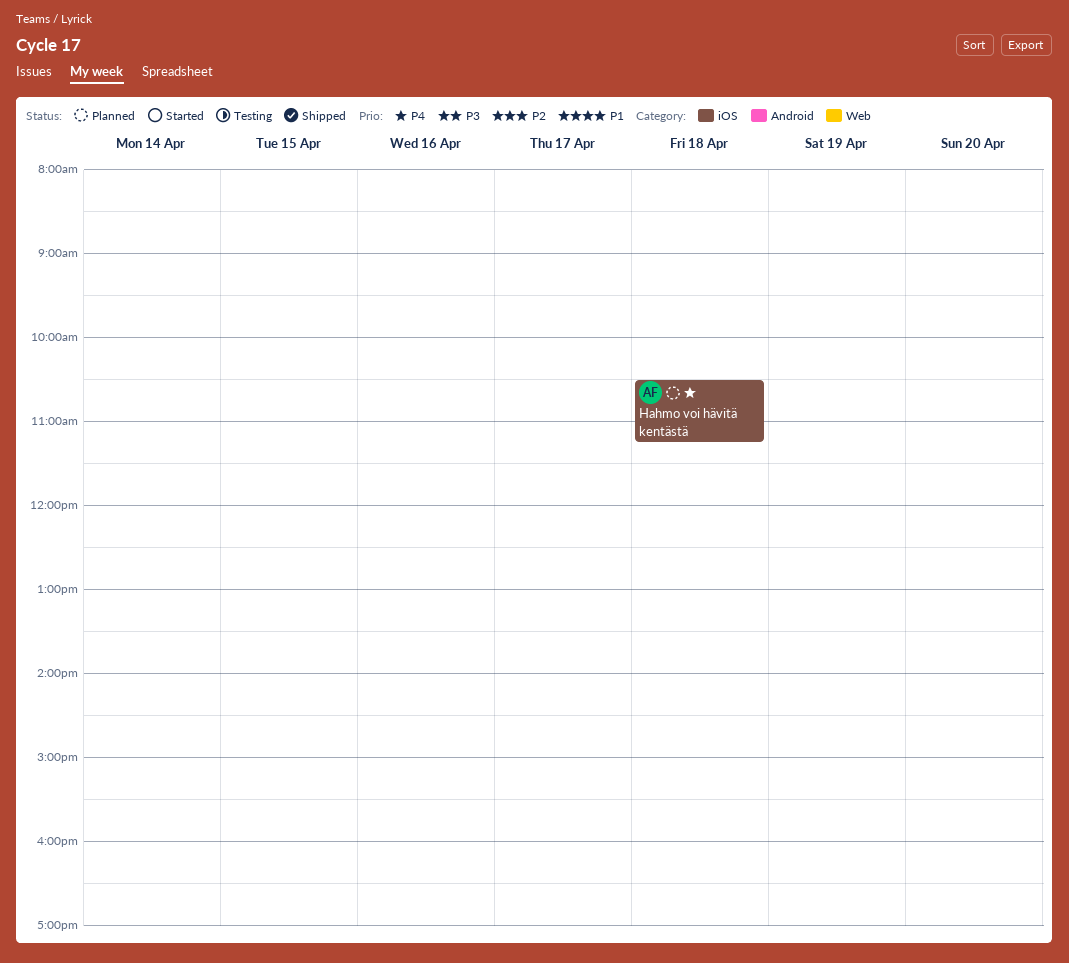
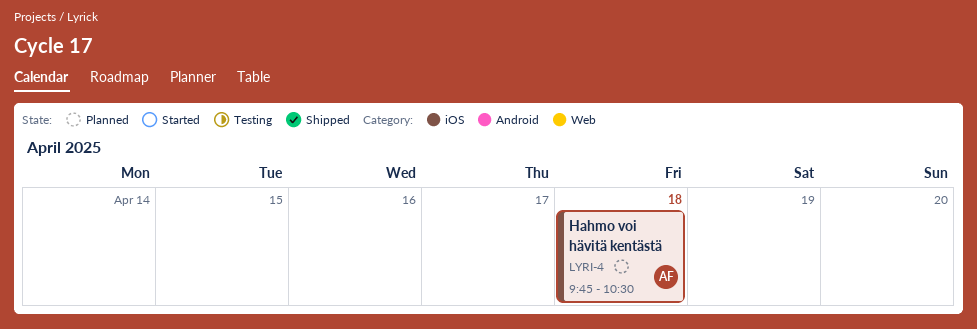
Hahmo voi hävitä kentästä, begins: 10:30 -> 09:45
Hahmo voi hävitä kentästä, ends: 11:15 -> 10:30

